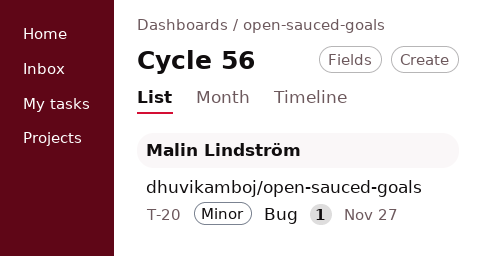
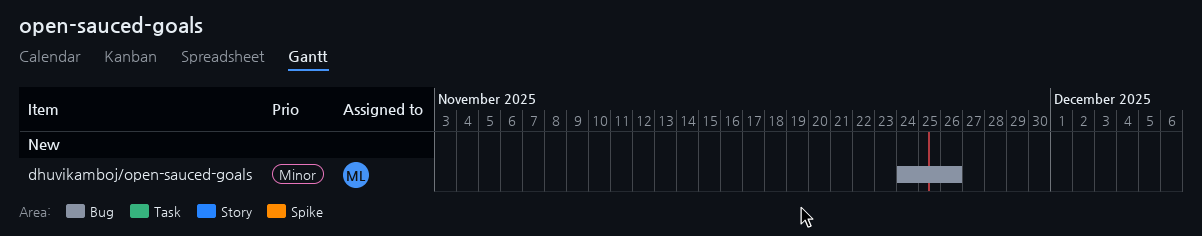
dhuvikamboj/open-sauced-goals, due: Nov 27 -> Nov 26

